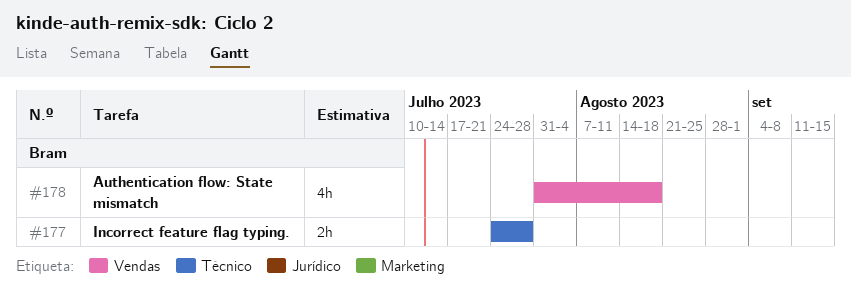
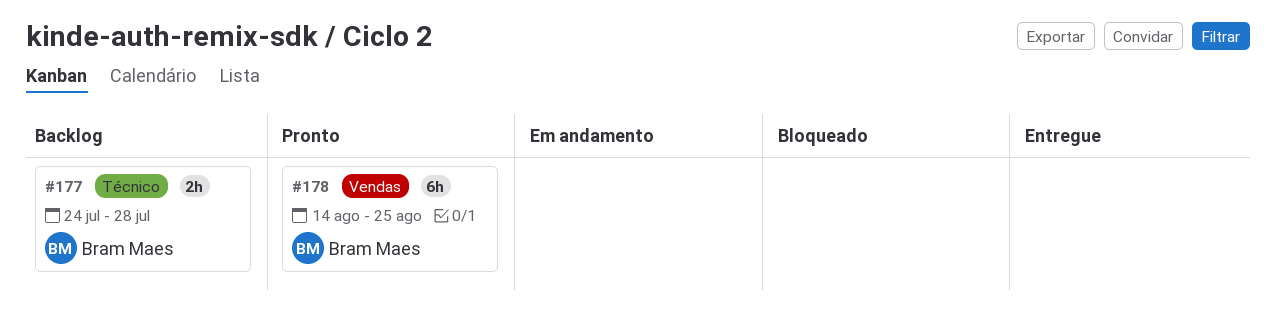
#178, estimate: 4h -> 6h
#178, start: Jul 31 -> Aug 14
#178, due: Aug 18 -> Aug 25

